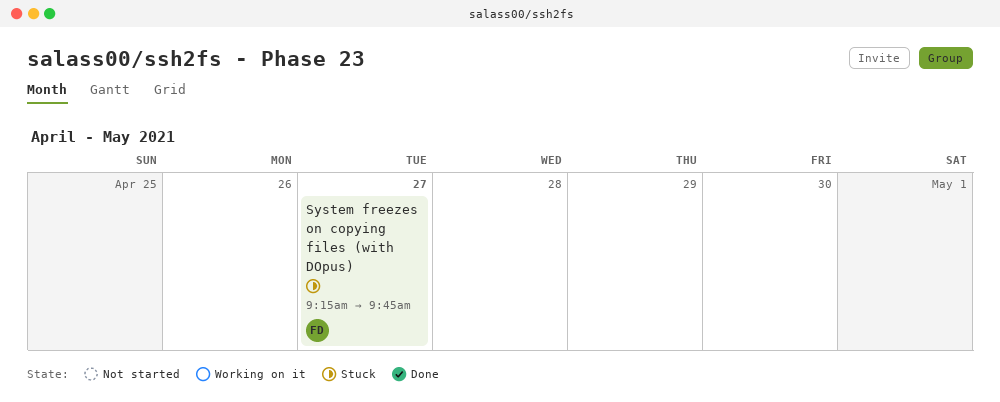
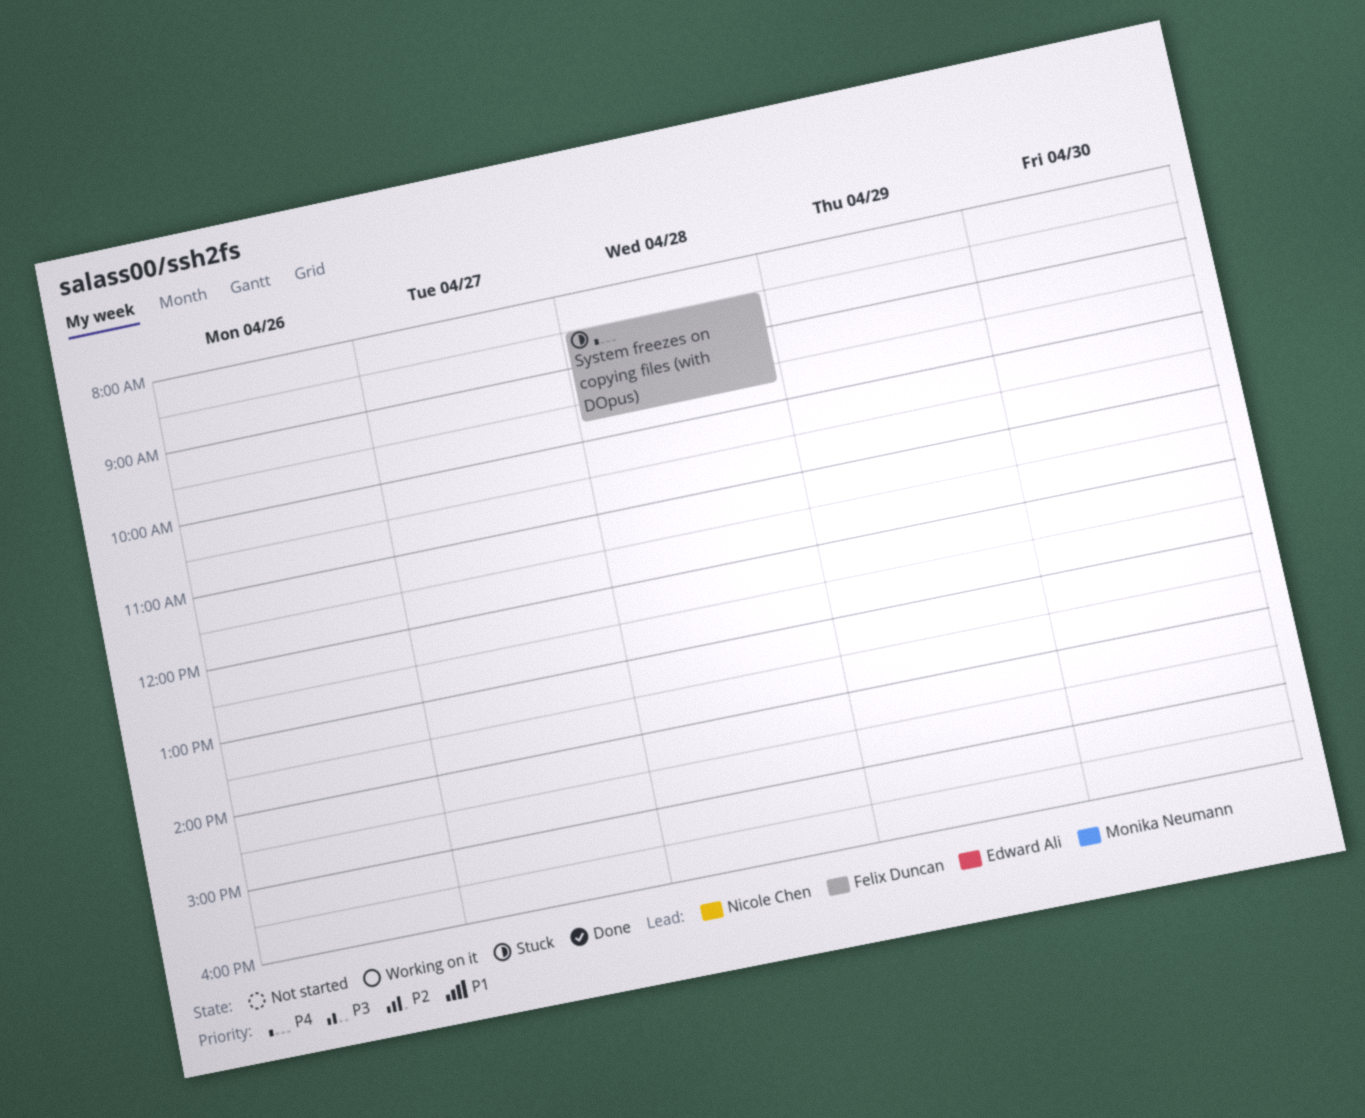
System freezes on copying files (with DOpus), day: Apr 27 -> Apr 28
System freezes on copying files (with DOpus), begins: 09:15 -> 08:30

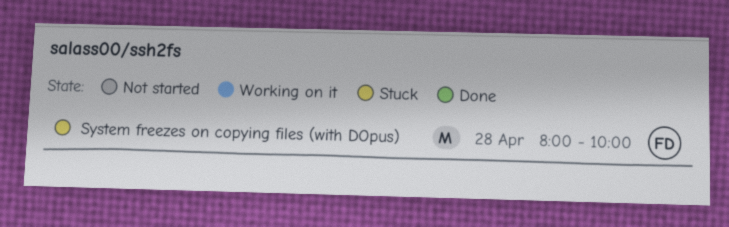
System freezes on copying files (with DOpus), begins: 08:30 -> 08:00
System freezes on copying files (with DOpus), ends: 09:45 -> 10:00

